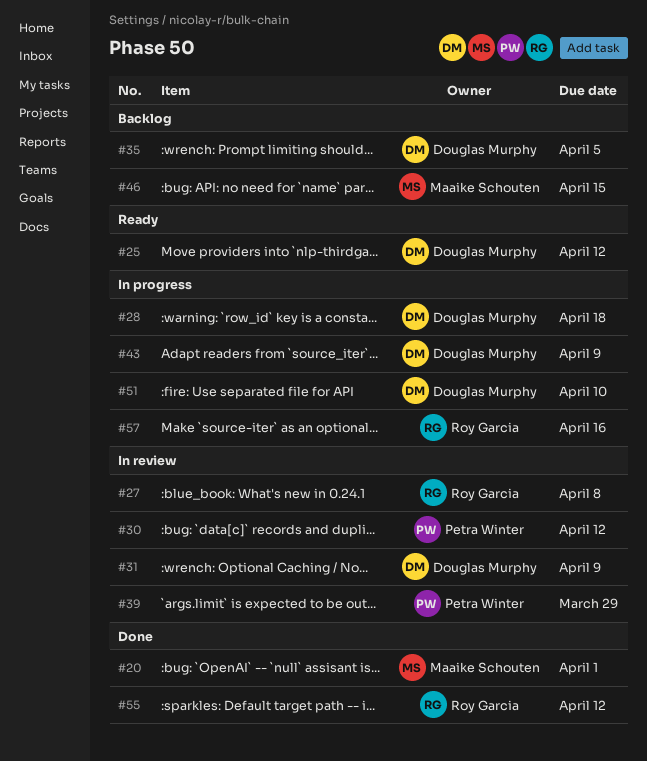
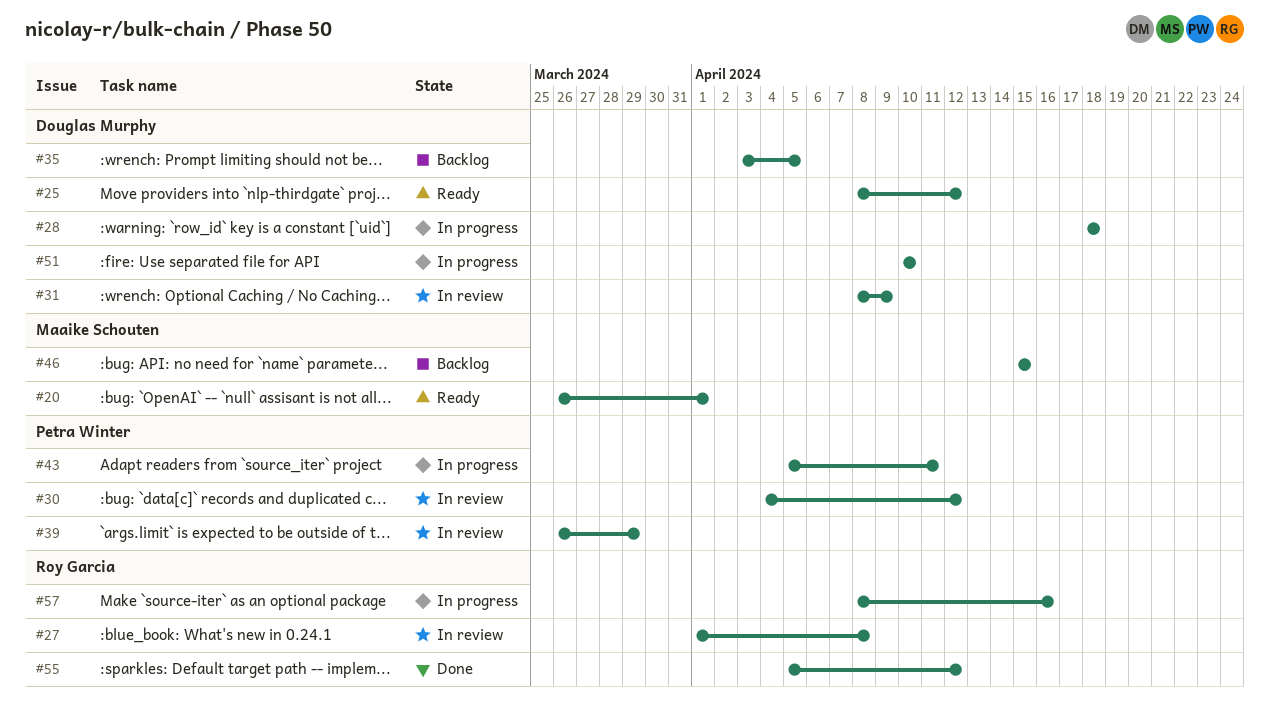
#20, status: Done -> Ready
#43, owner: Douglas Murphy -> Petra Winter
#43, due: Apr 9 -> Apr 11

